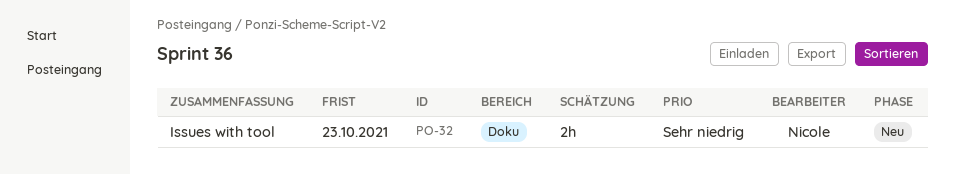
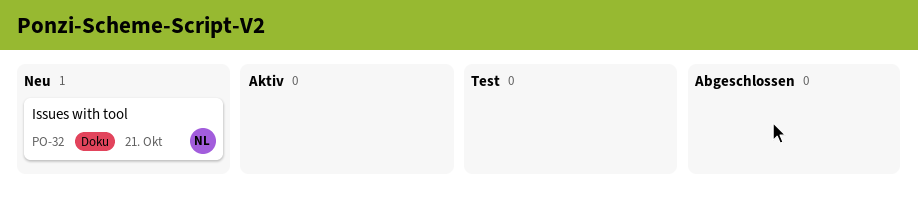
PO-32, due: Oct 23 -> Oct 21

